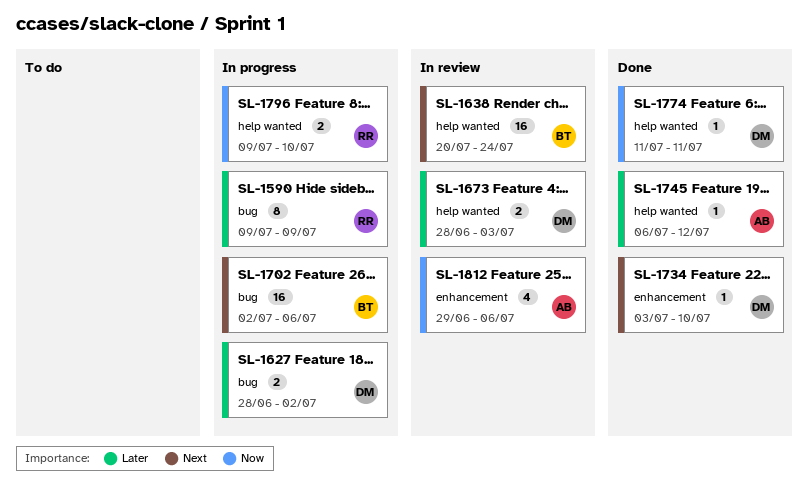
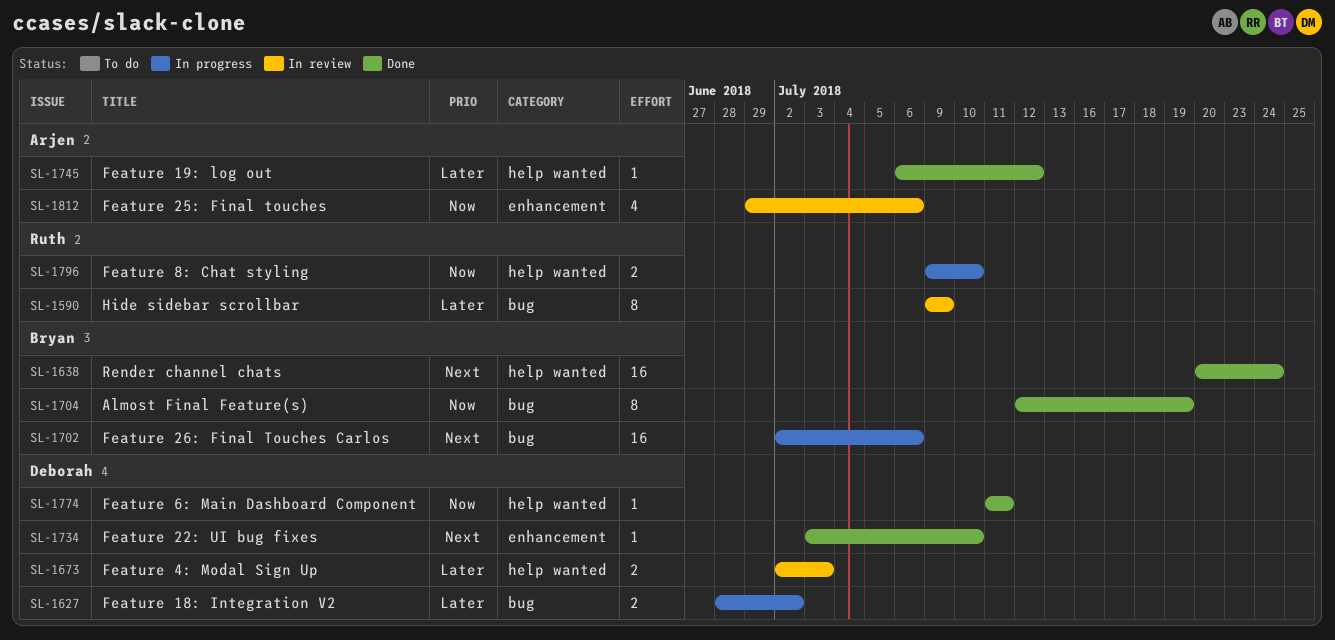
SL-1590, status: In progress -> In review
SL-1638, status: In review -> Done
SL-1673, start: Jun 28 -> Jul 2
SL-1704: none -> present

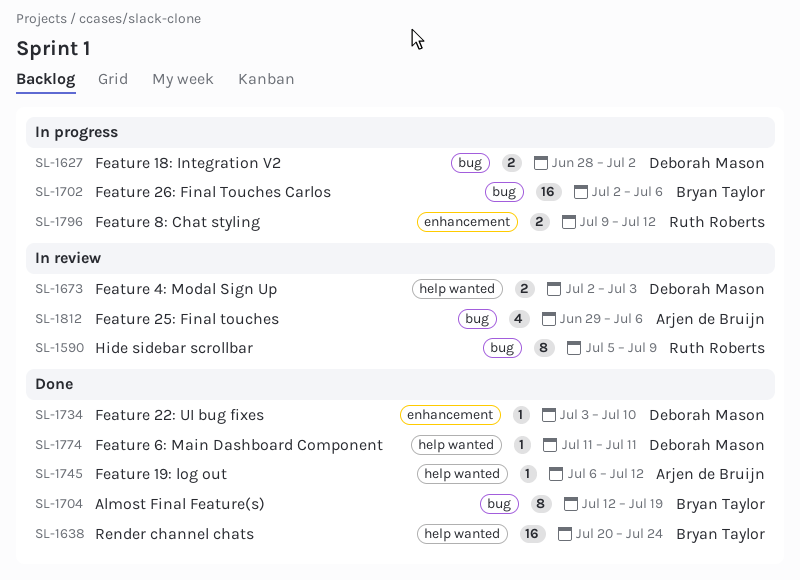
SL-1590, start: Jul 9 -> Jul 5
SL-1796, label: help wanted -> enhancement
SL-1796, due: Jul 10 -> Jul 12
SL-1812, label: enhancement -> bug

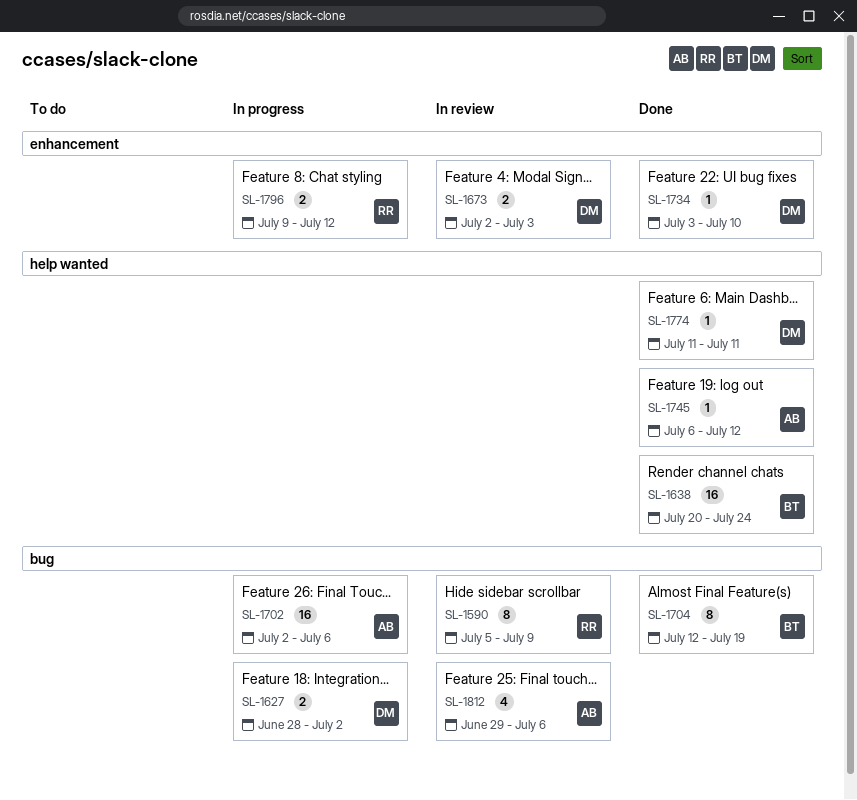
SL-1673, label: help wanted -> enhancement
SL-1702, owner: Bryan Taylor -> Arjen de Bruijn

